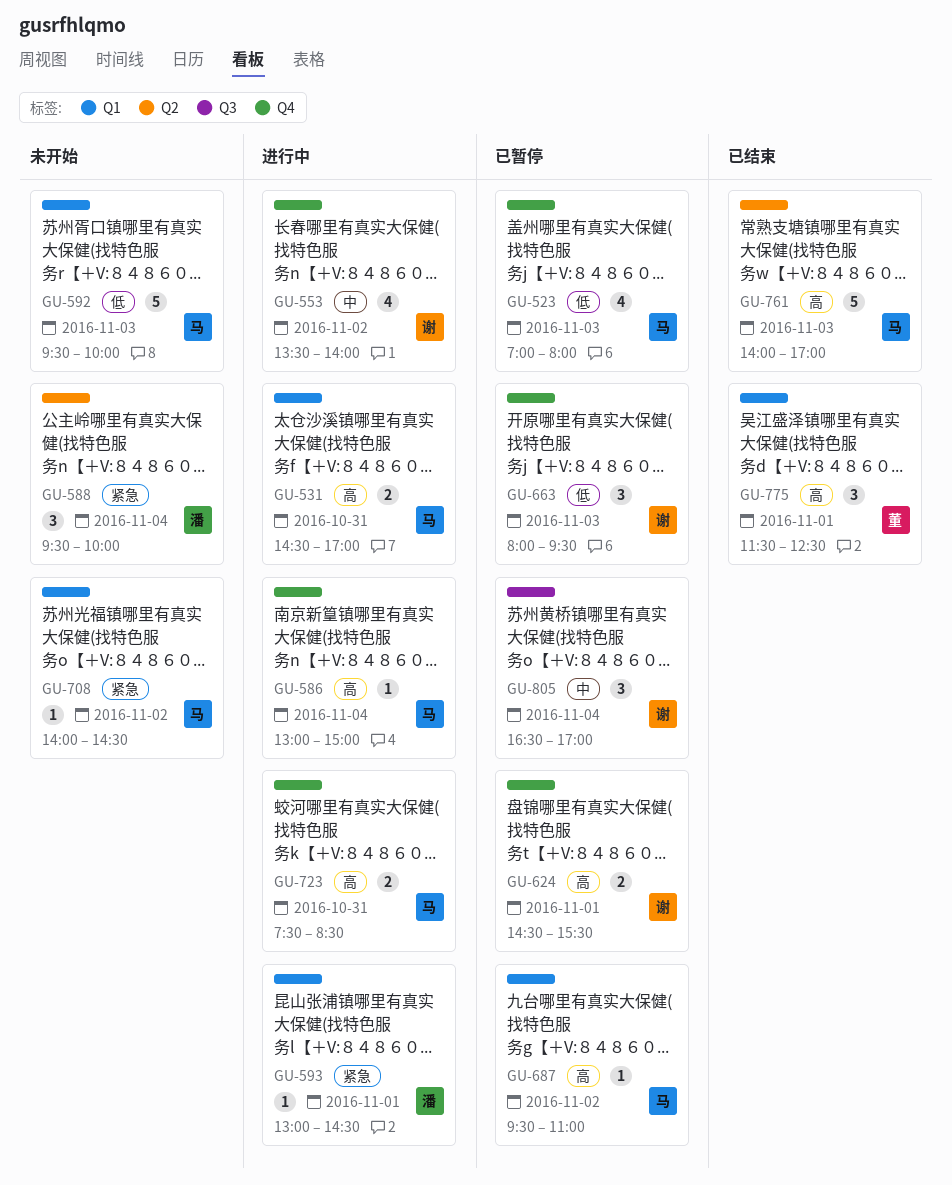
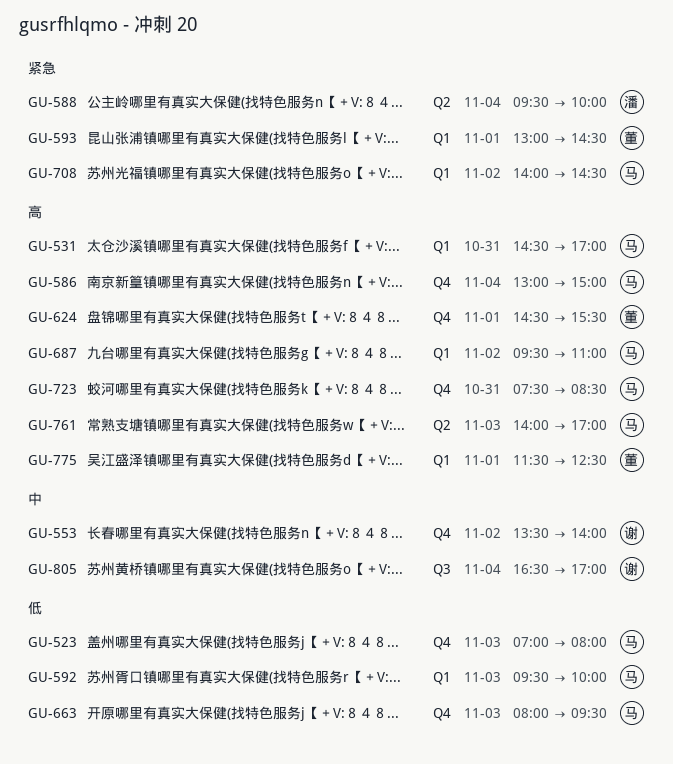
GU-593, owner: 潘 -> 董
GU-624, owner: 谢 -> 董
GU-663, owner: 谢 -> 马

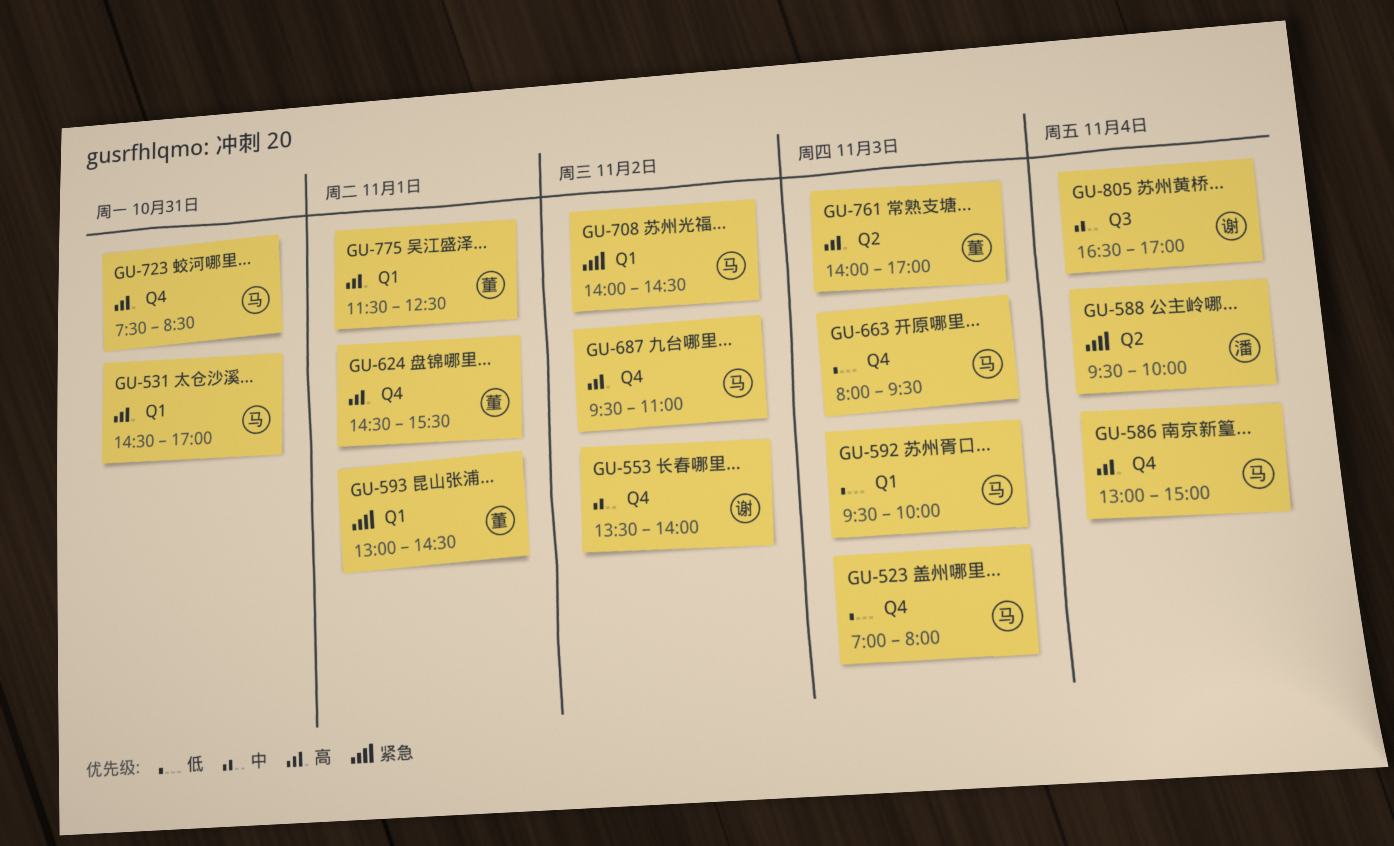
GU-687, label: Q1 -> Q4
GU-761, owner: 马 -> 董

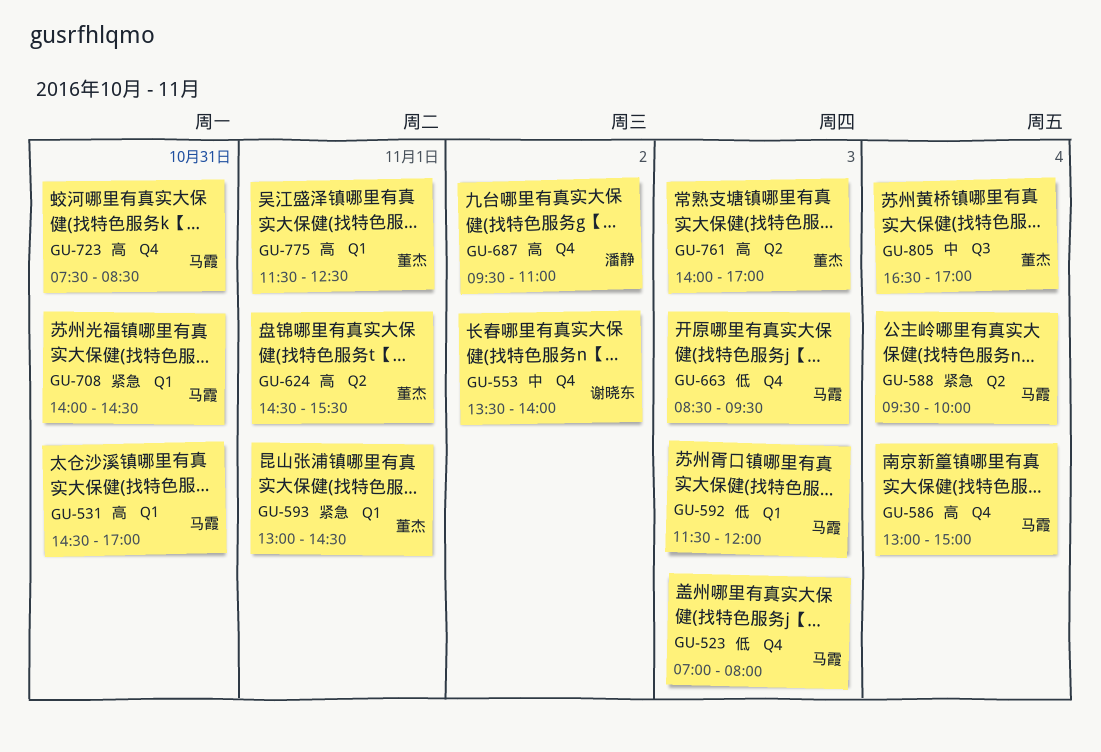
GU-588, owner: 潘静 -> 马霞
GU-592, begins: 09:30 -> 11:30
GU-592, ends: 10:00 -> 12:00
GU-624, label: Q4 -> Q2
GU-663, begins: 08:00 -> 08:30
GU-687, owner: 马霞 -> 潘静
GU-708, day: Nov 2 -> Oct 31
GU-805, owner: 谢晓东 -> 董杰

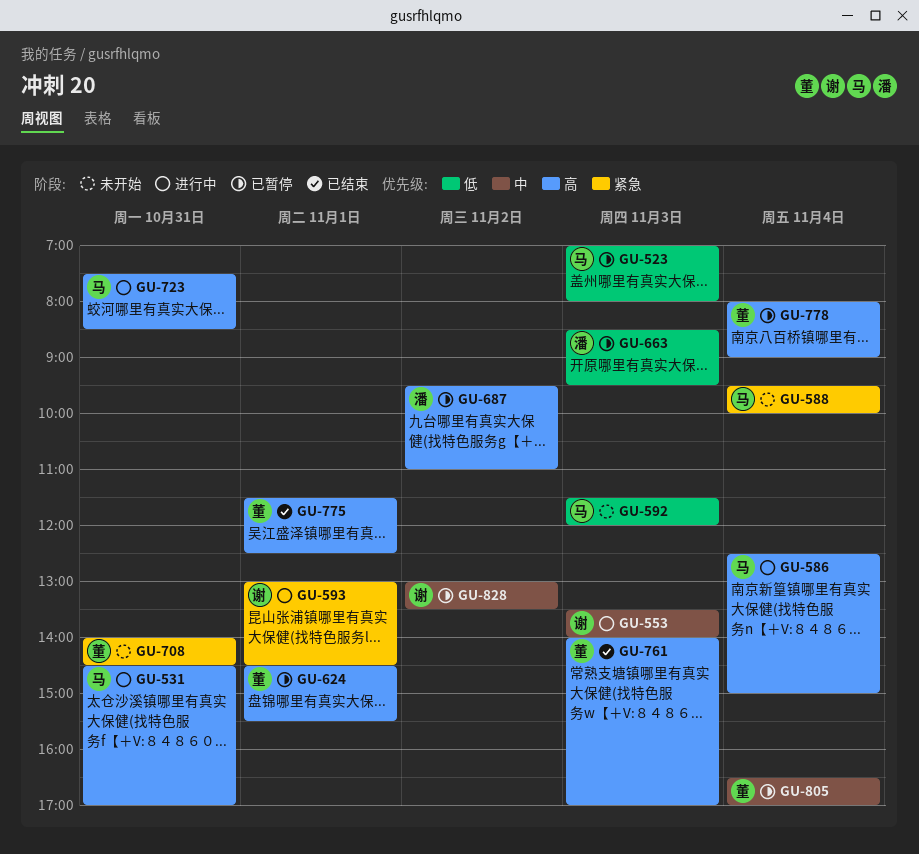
GU-553, day: Nov 2 -> Nov 3
GU-586, begins: 13:00 -> 12:30
GU-593, owner: 董杰 -> 谢晓东
GU-663, owner: 马霞 -> 潘静
GU-708, owner: 马霞 -> 董杰
GU-778: none -> present
GU-828: none -> present

